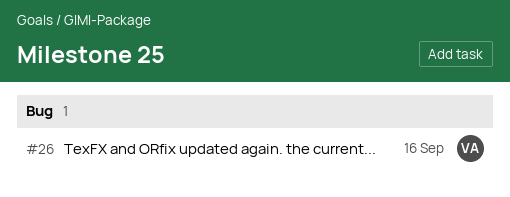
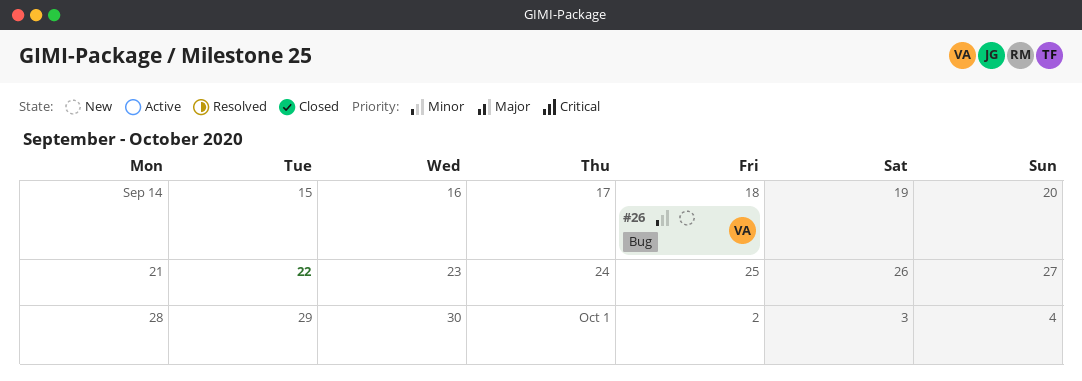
#26, due: Sep 16 -> Sep 18

